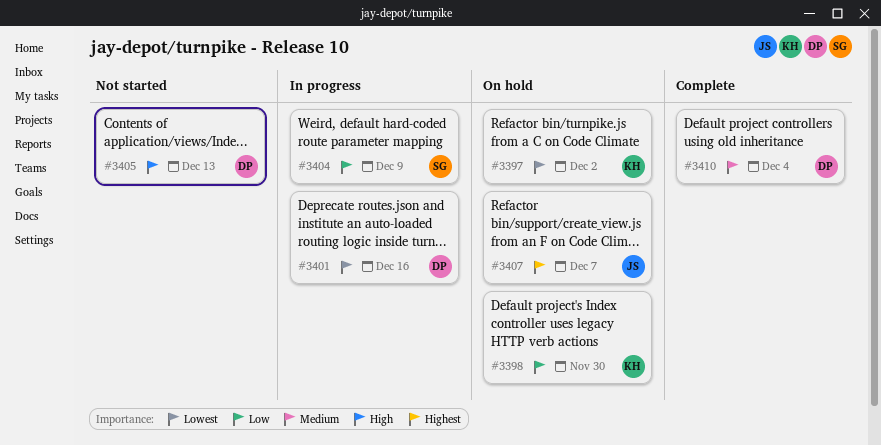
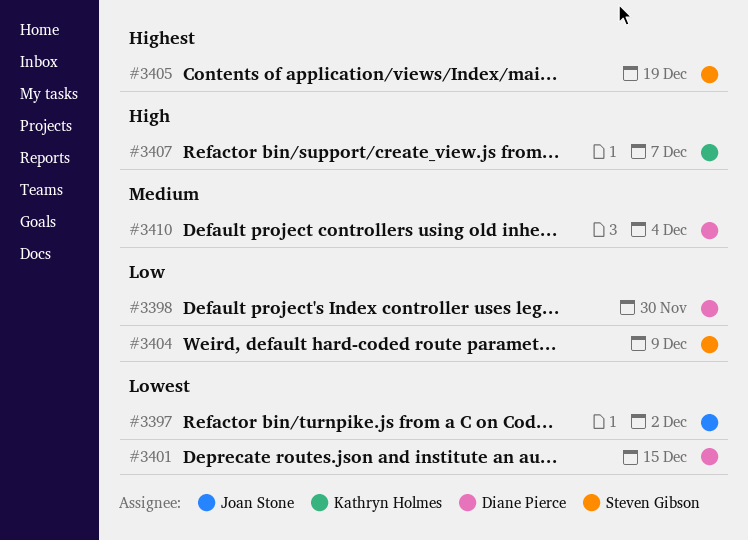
#3397, owner: Kathryn Holmes -> Joan Stone
#3398, owner: Kathryn Holmes -> Diane Pierce
#3401, due: Dec 16 -> Dec 15
#3405, owner: Diane Pierce -> Steven Gibson
#3405, priority: High -> Highest
#3405, due: Dec 13 -> Dec 19
#3407, owner: Joan Stone -> Kathryn Holmes
#3407, priority: Highest -> High

